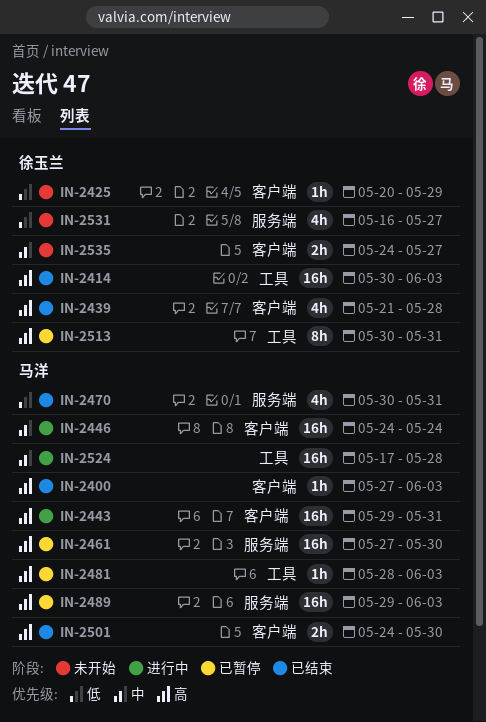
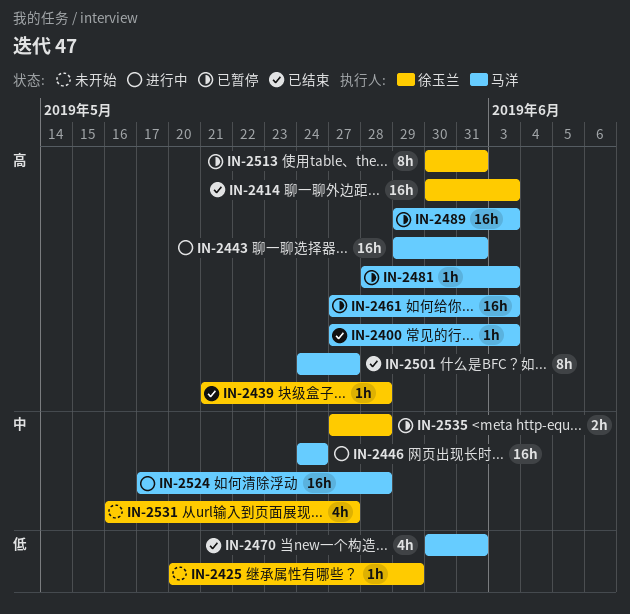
IN-2439, estimate: 4h -> 1h
IN-2461, due: May 30 -> Jun 3
IN-2501, estimate: 2h -> 8h
IN-2501, due: May 30 -> May 27
IN-2531, priority: 低 -> 中
IN-2535, status: 未开始 -> 已暂停
IN-2535, start: May 24 -> May 27
IN-2535, due: May 27 -> May 28

